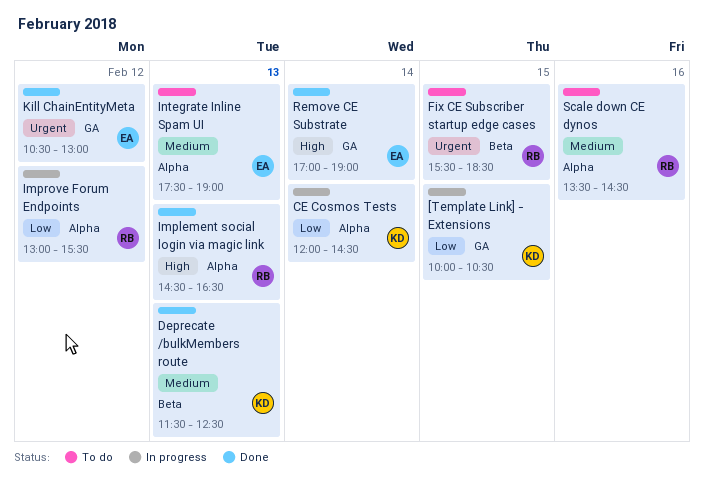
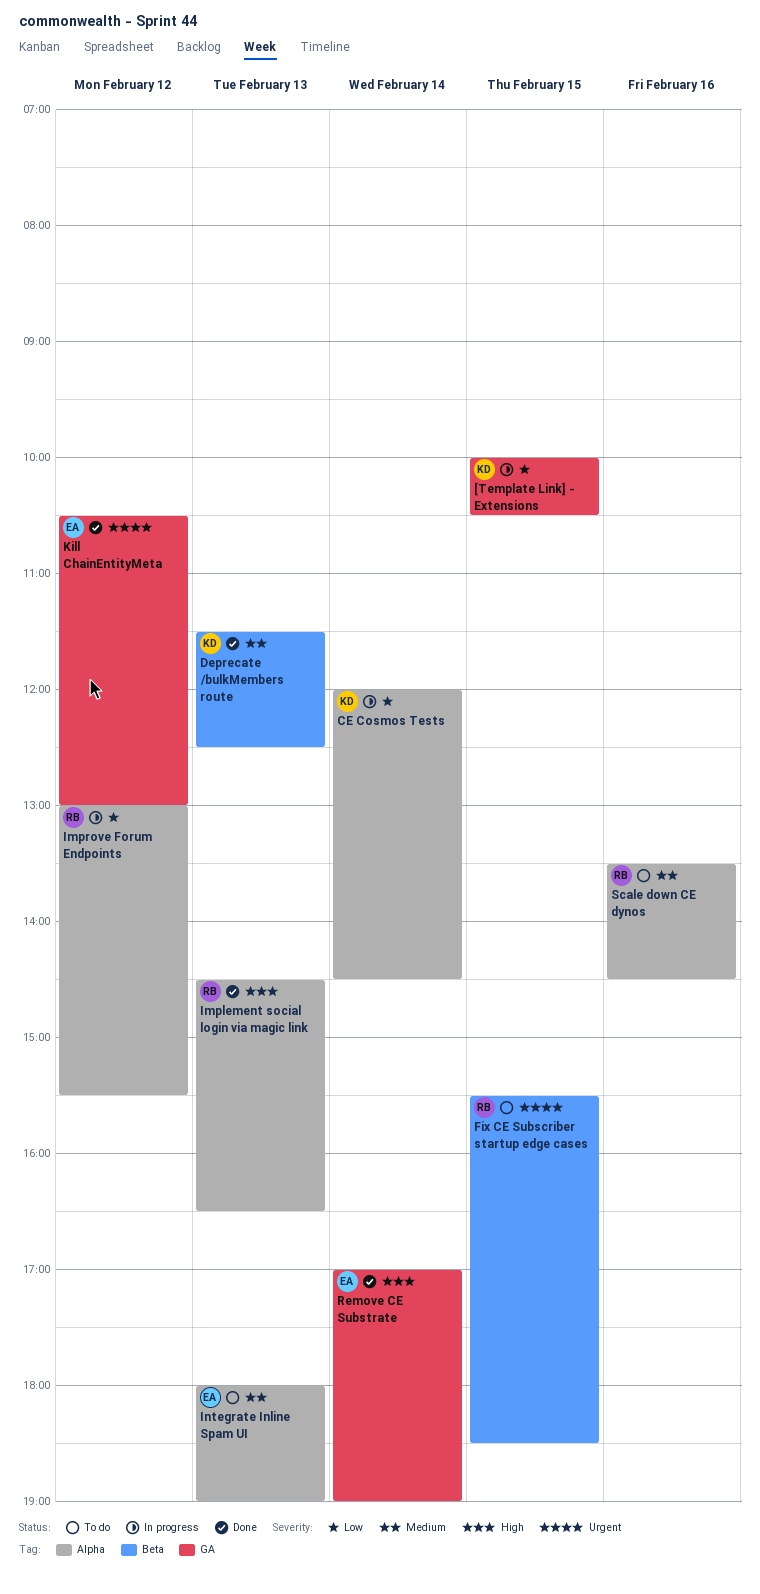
Integrate Inline Spam UI, begins: 17:30 -> 18:00

